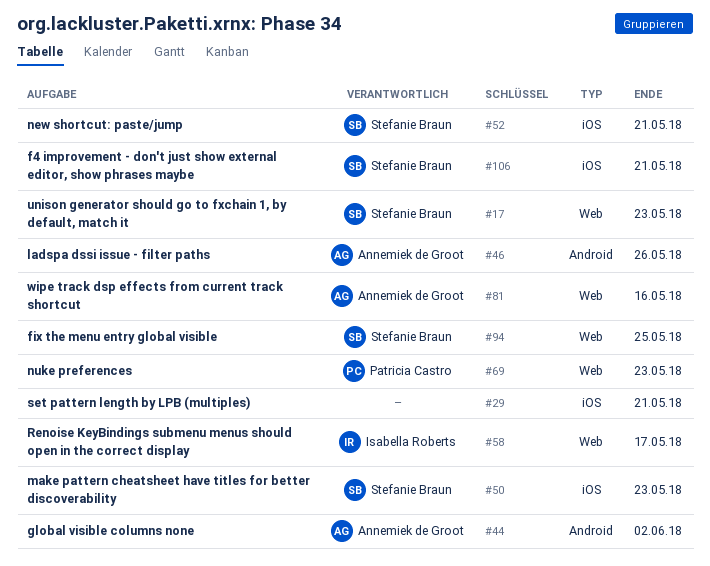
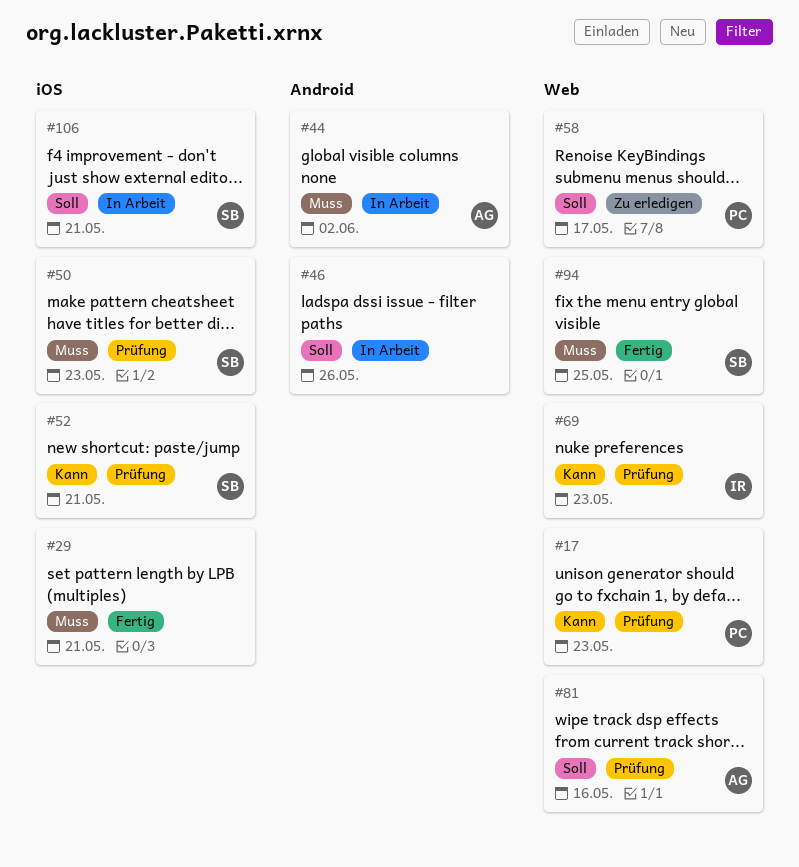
#17, owner: Stefanie Braun -> Patricia Castro
#46, owner: Annemiek de Groot -> none
#58, owner: Isabella Roberts -> Patricia Castro
#69, owner: Patricia Castro -> Isabella Roberts

